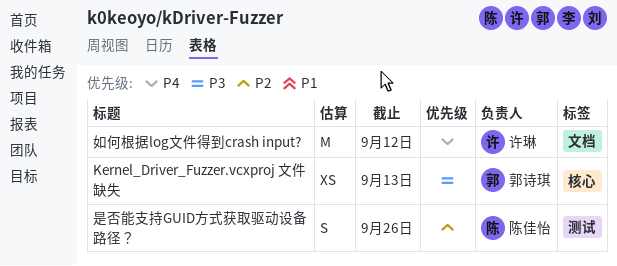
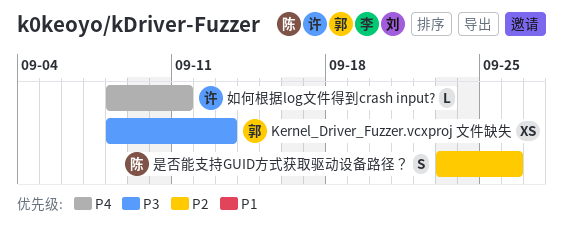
如何根据log文件得到crash input?, estimate: M -> L
如何根据log文件得到crash input?, due: Sep 12 -> Sep 11

